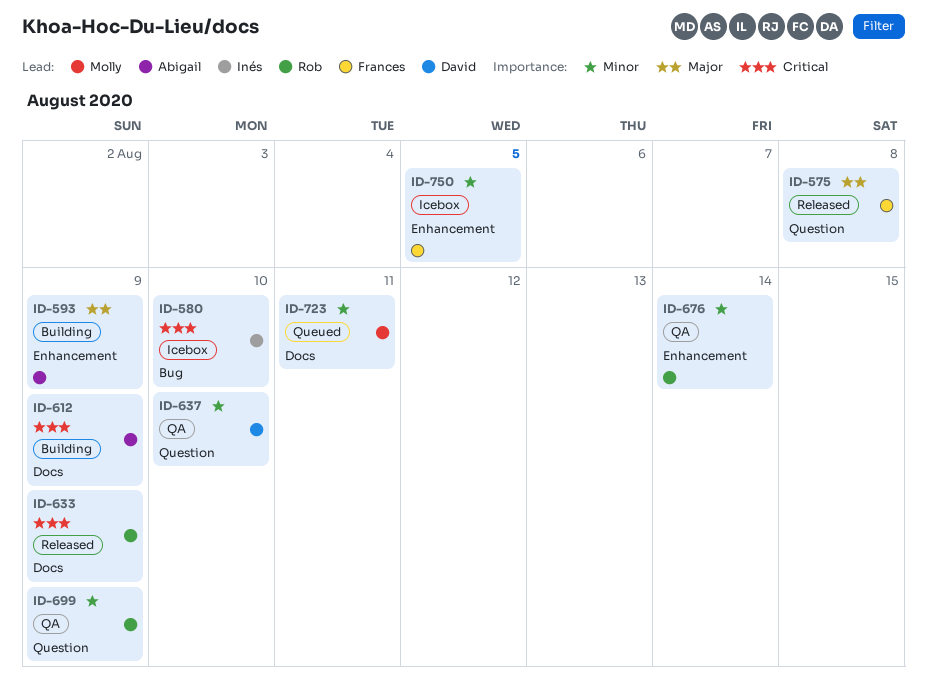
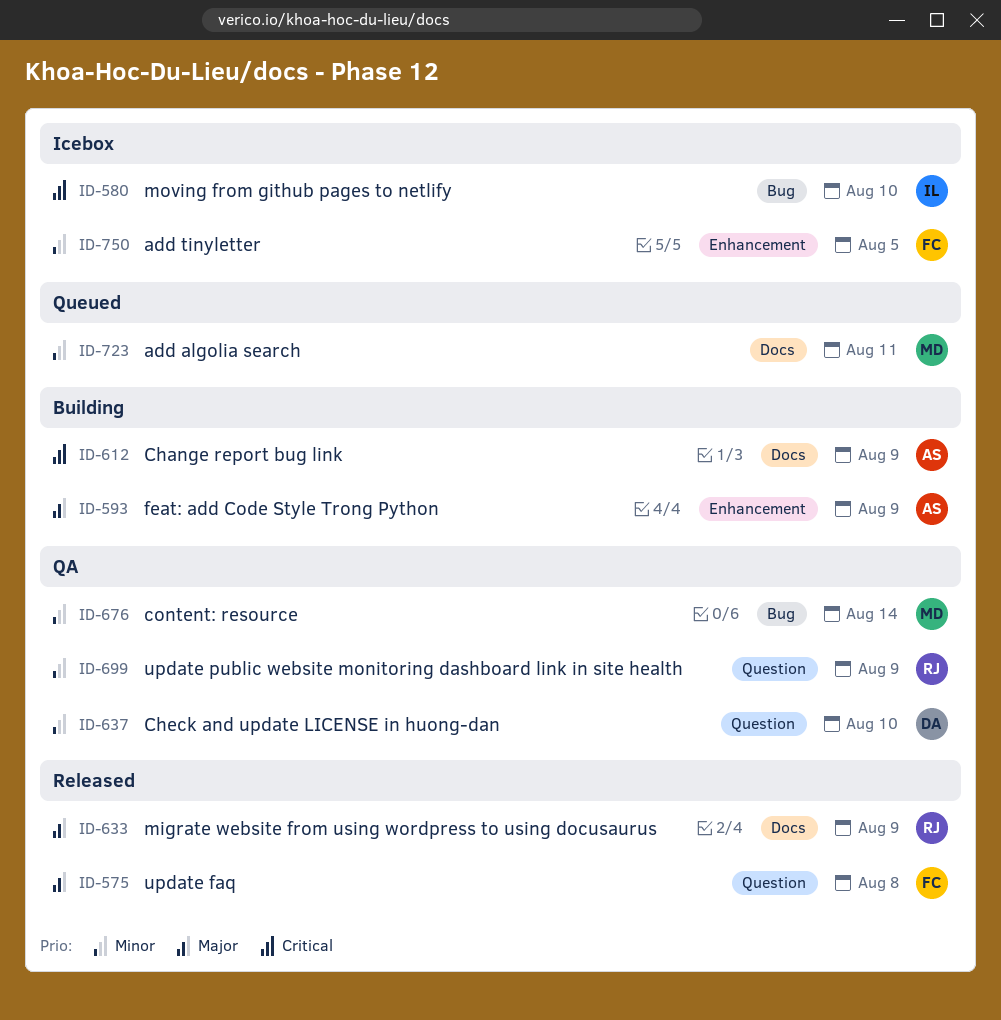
ID-633, priority: Critical -> Major
ID-676, owner: Rob -> Molly
ID-676, label: Enhancement -> Bug

